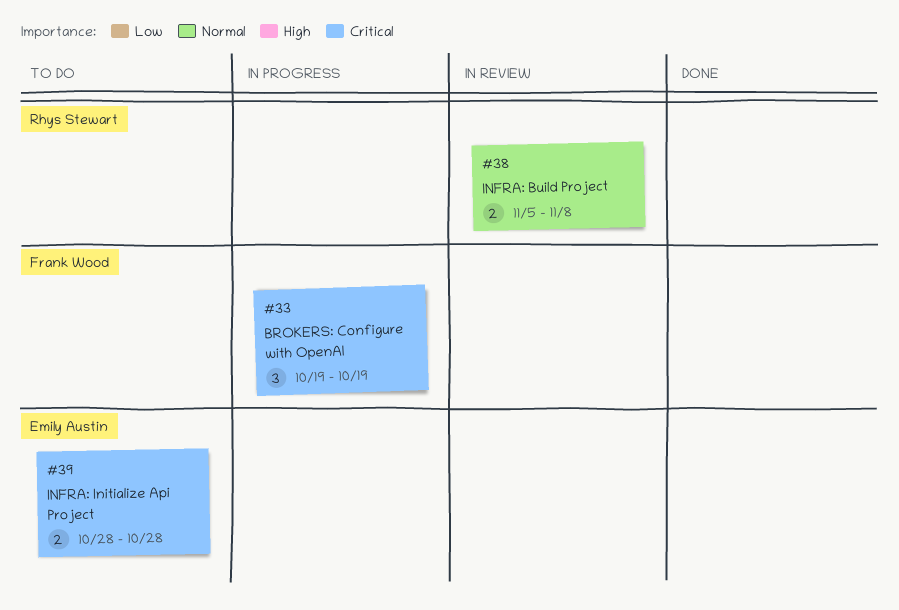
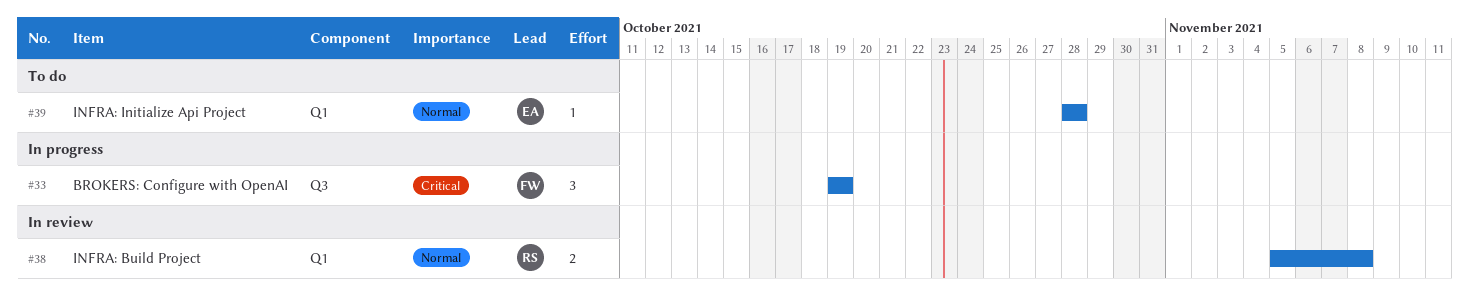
#39, priority: Critical -> Normal
#39, estimate: 2 -> 1

